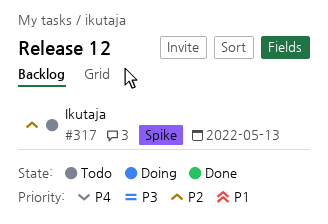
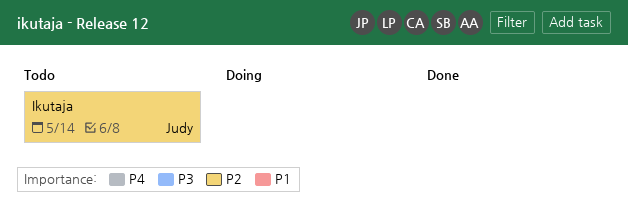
Ikutaja, due: May 13 -> May 14

